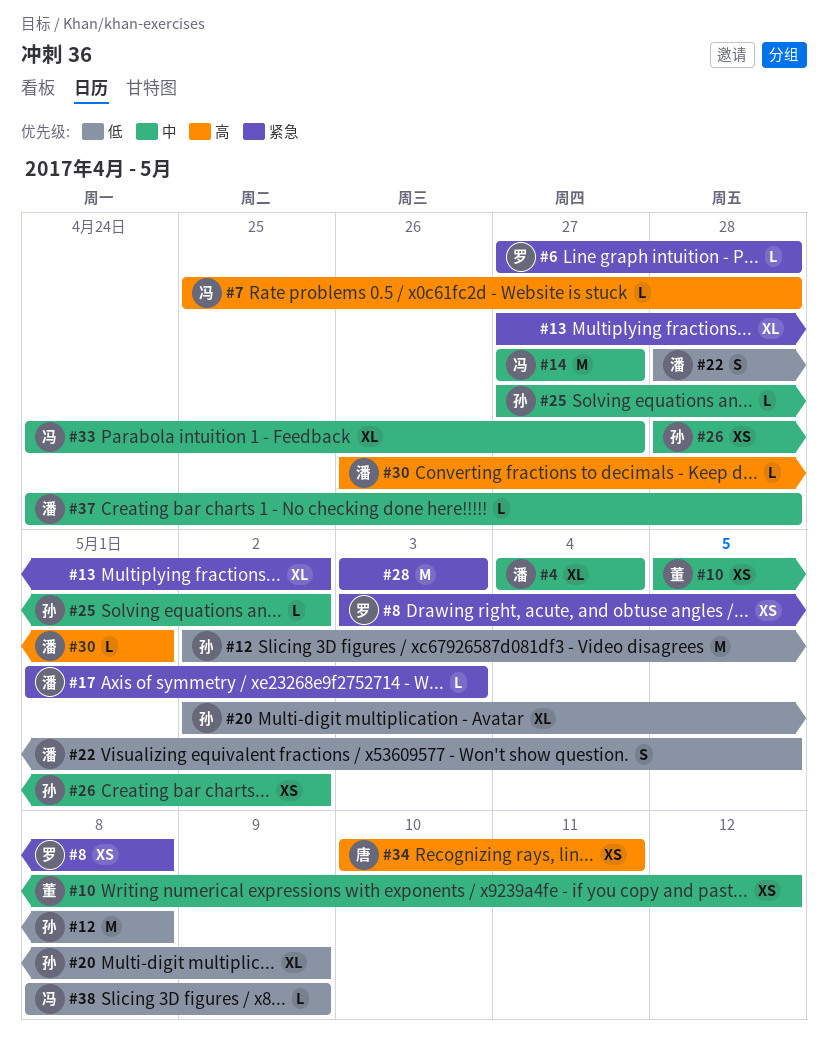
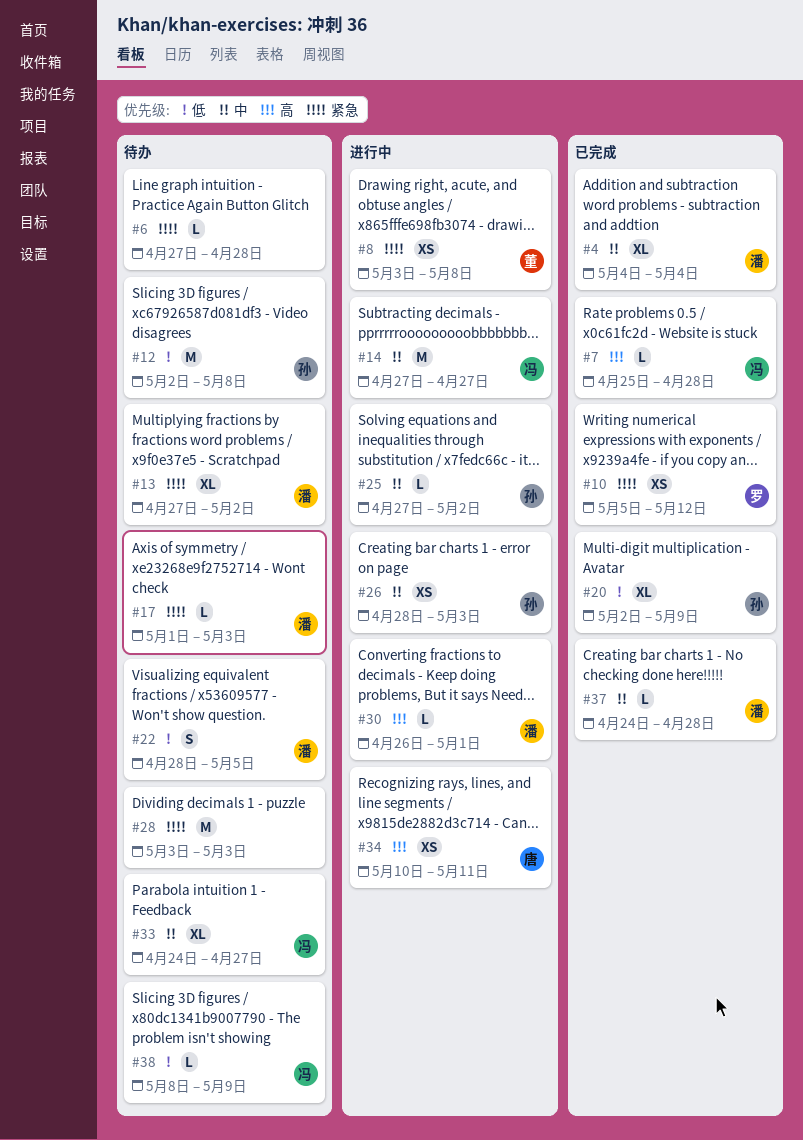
#6, owner: 罗 -> none
#8, owner: 罗 -> 董
#10, owner: 董 -> 罗
#10, priority: 中 -> 紧急
#13, owner: none -> 潘
#26, due: May 2 -> May 3

